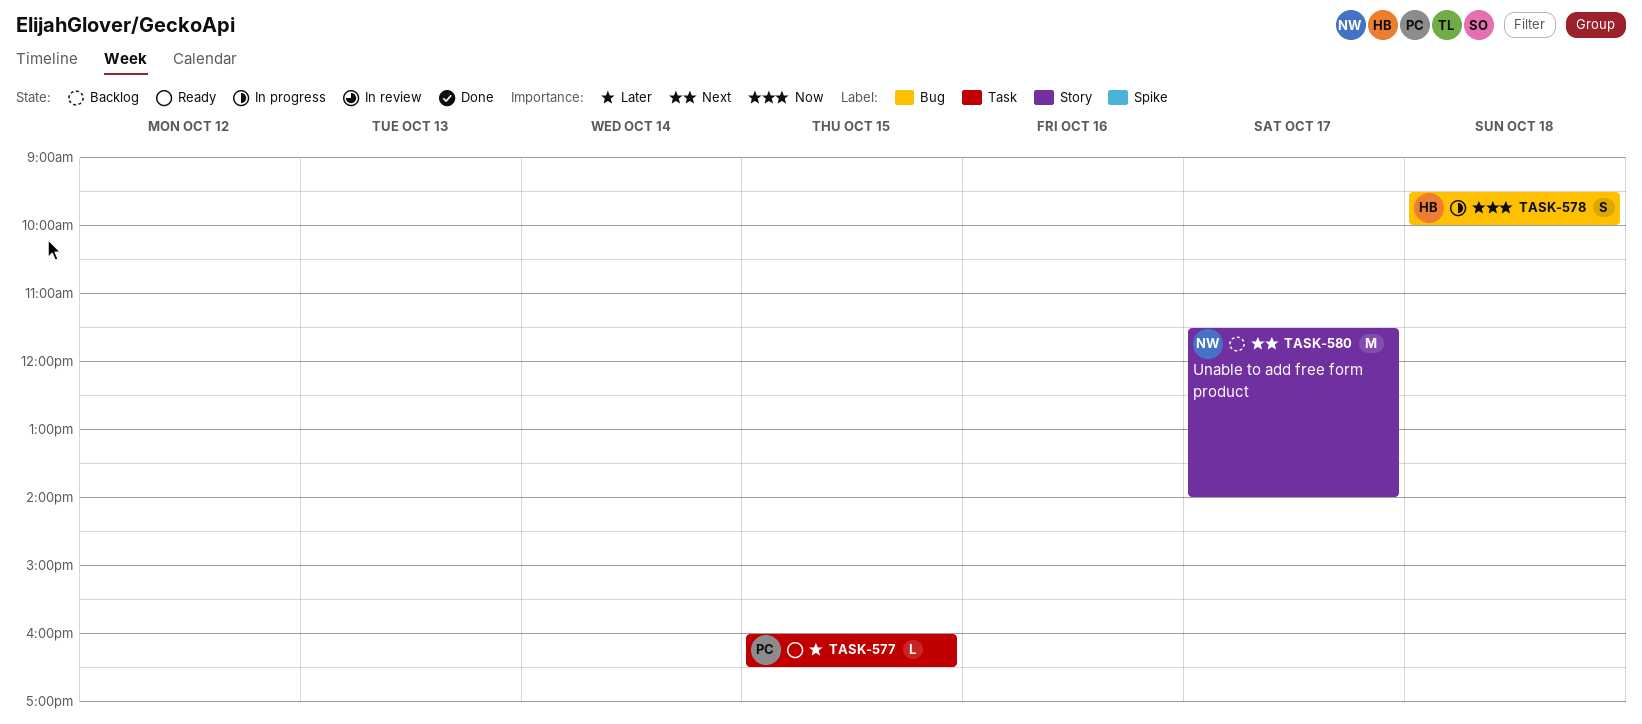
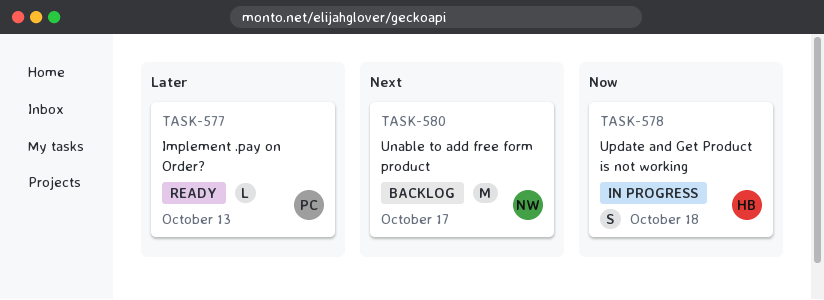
TASK-577, day: Oct 15 -> Oct 13

